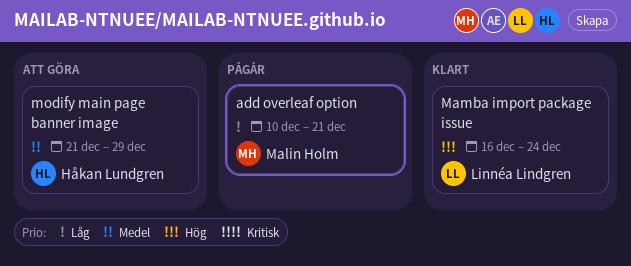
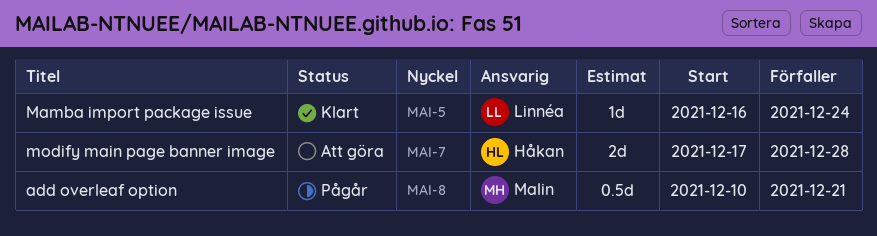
modify main page banner image, start: Dec 21 -> Dec 17
modify main page banner image, due: Dec 29 -> Dec 28

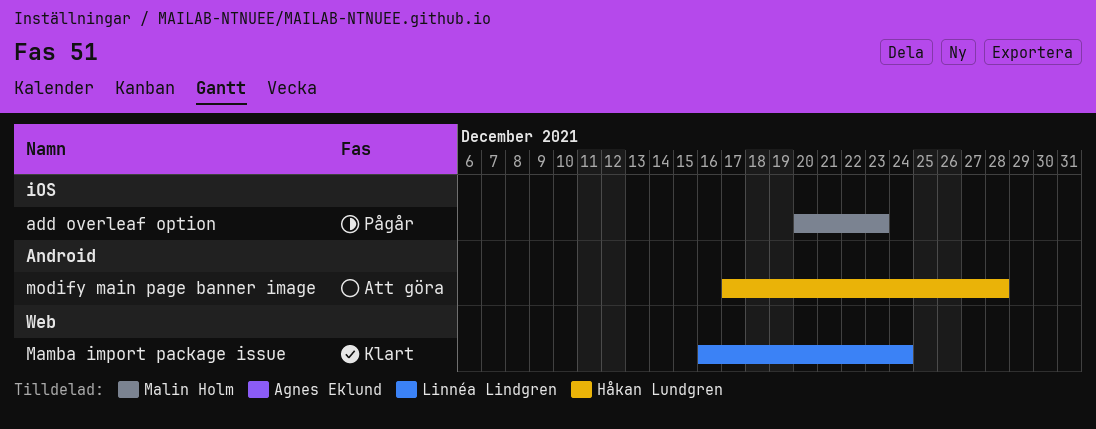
add overleaf option, start: Dec 10 -> Dec 20
add overleaf option, due: Dec 21 -> Dec 23

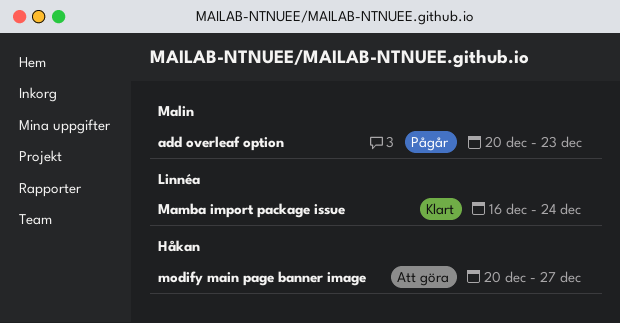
modify main page banner image, start: Dec 17 -> Dec 20
modify main page banner image, due: Dec 28 -> Dec 27

